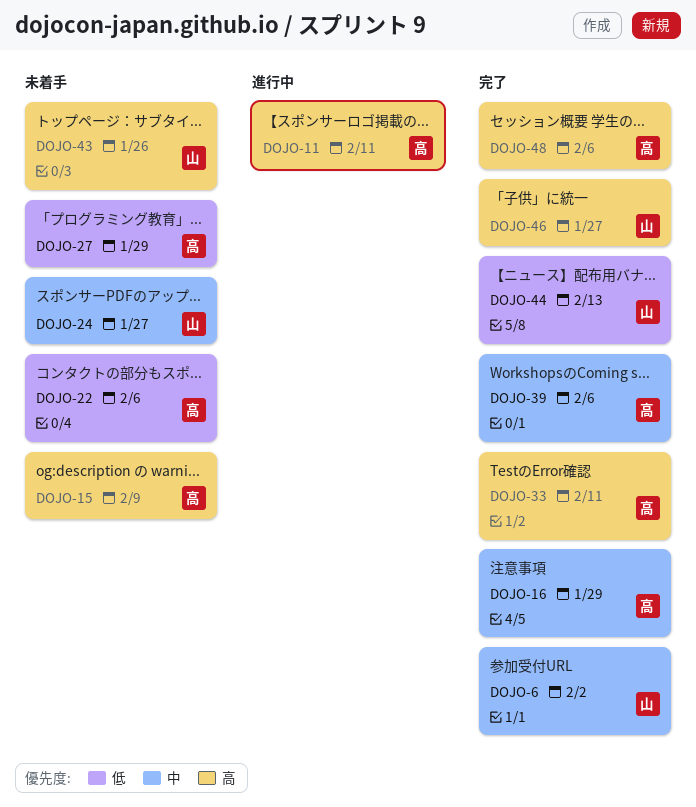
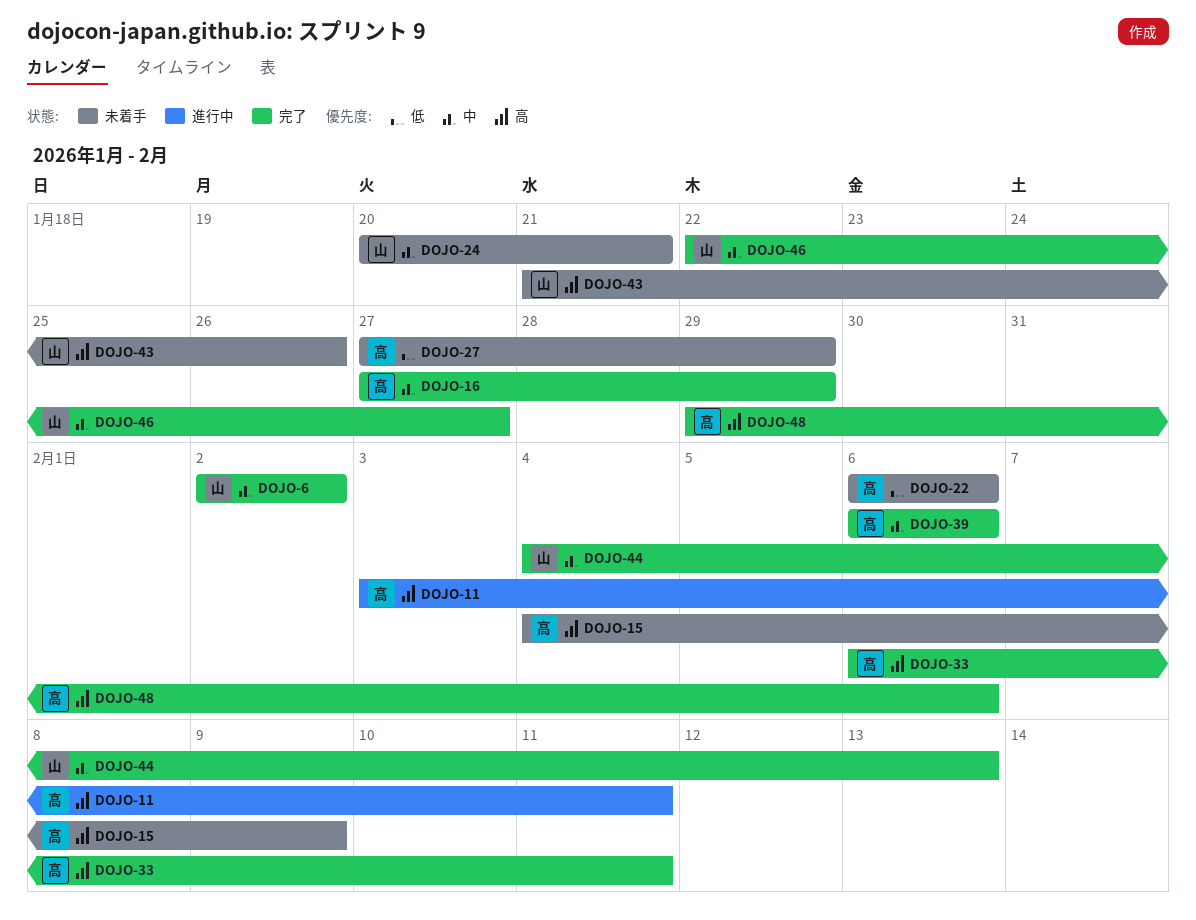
DOJO-24, due: Jan 27 -> Jan 21
DOJO-44, priority: 低 -> 中
DOJO-46, priority: 高 -> 中

